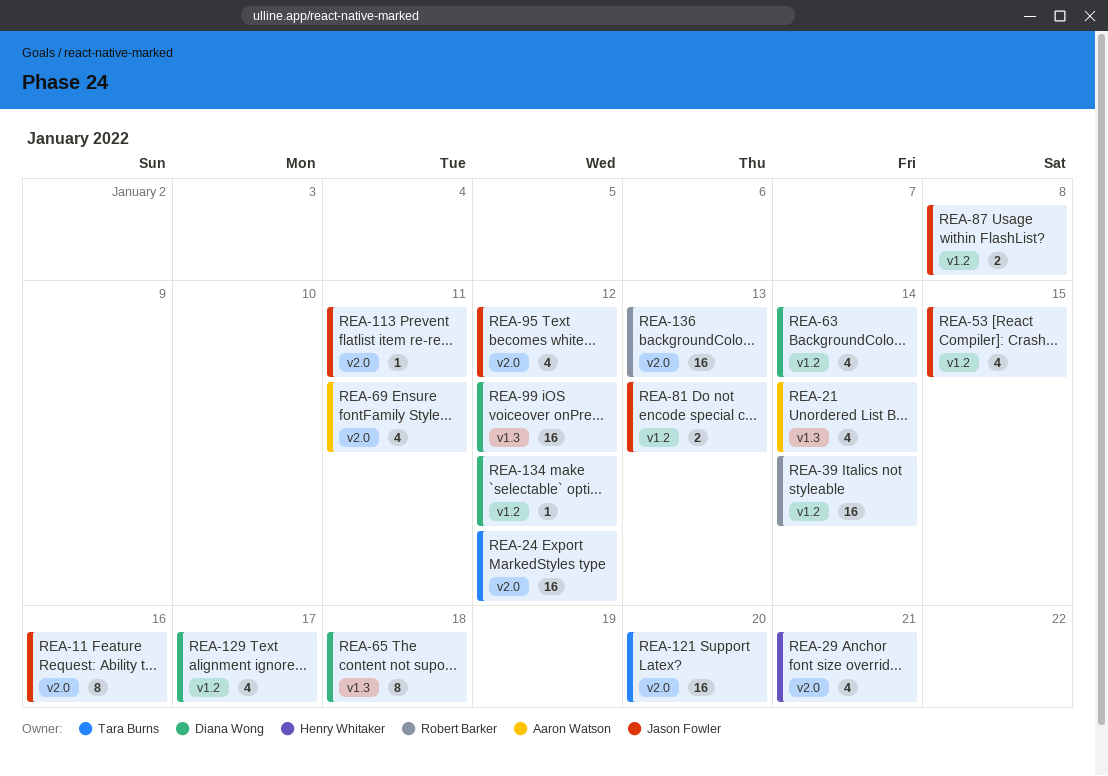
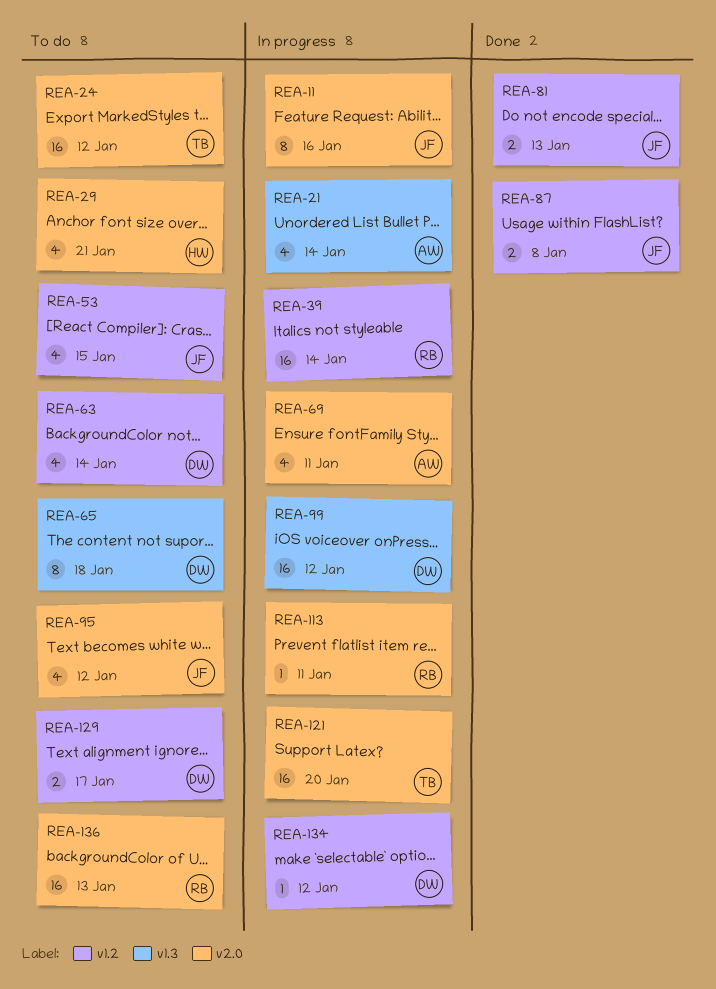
REA-113, owner: Jason Fowler -> Robert Barker
REA-129, estimate: 4 -> 2

